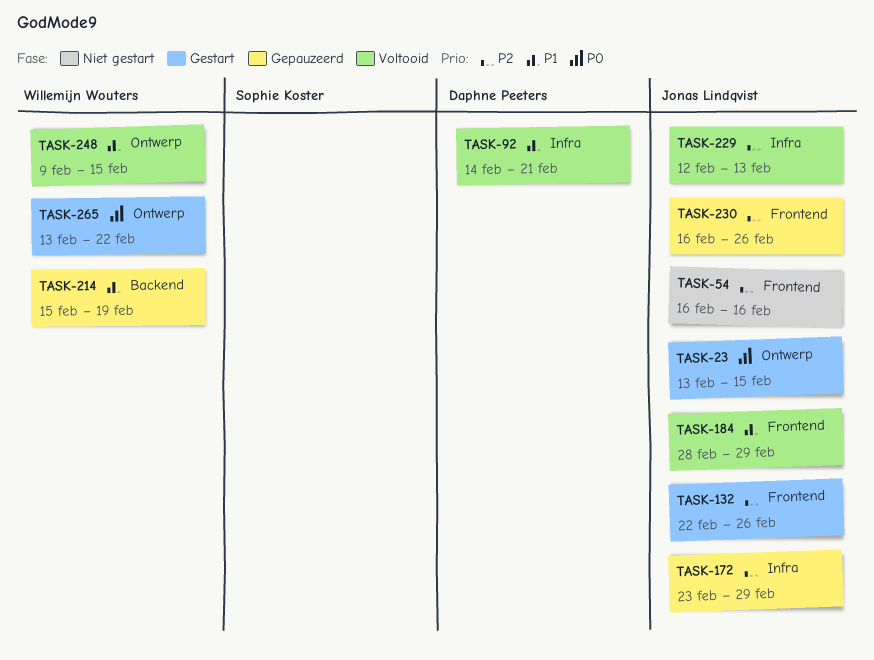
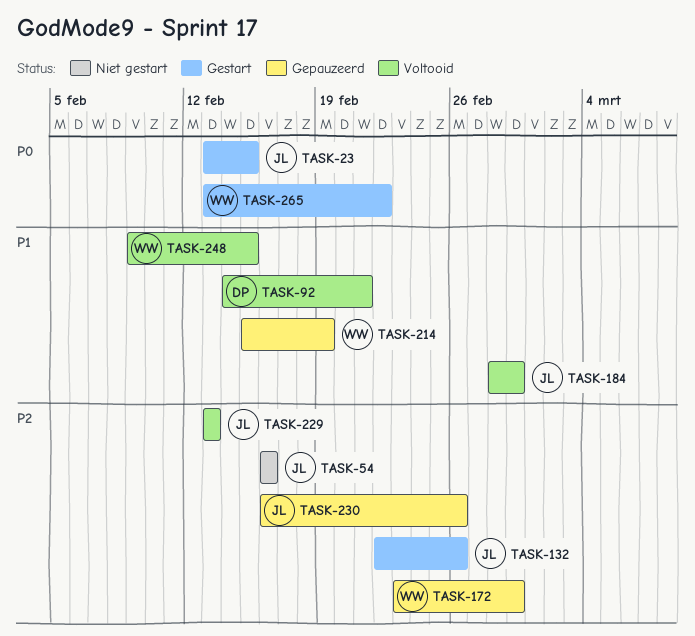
TASK-172, owner: Jonas Lindqvist -> Willemijn Wouters
TASK-229, start: Feb 12 -> Feb 13

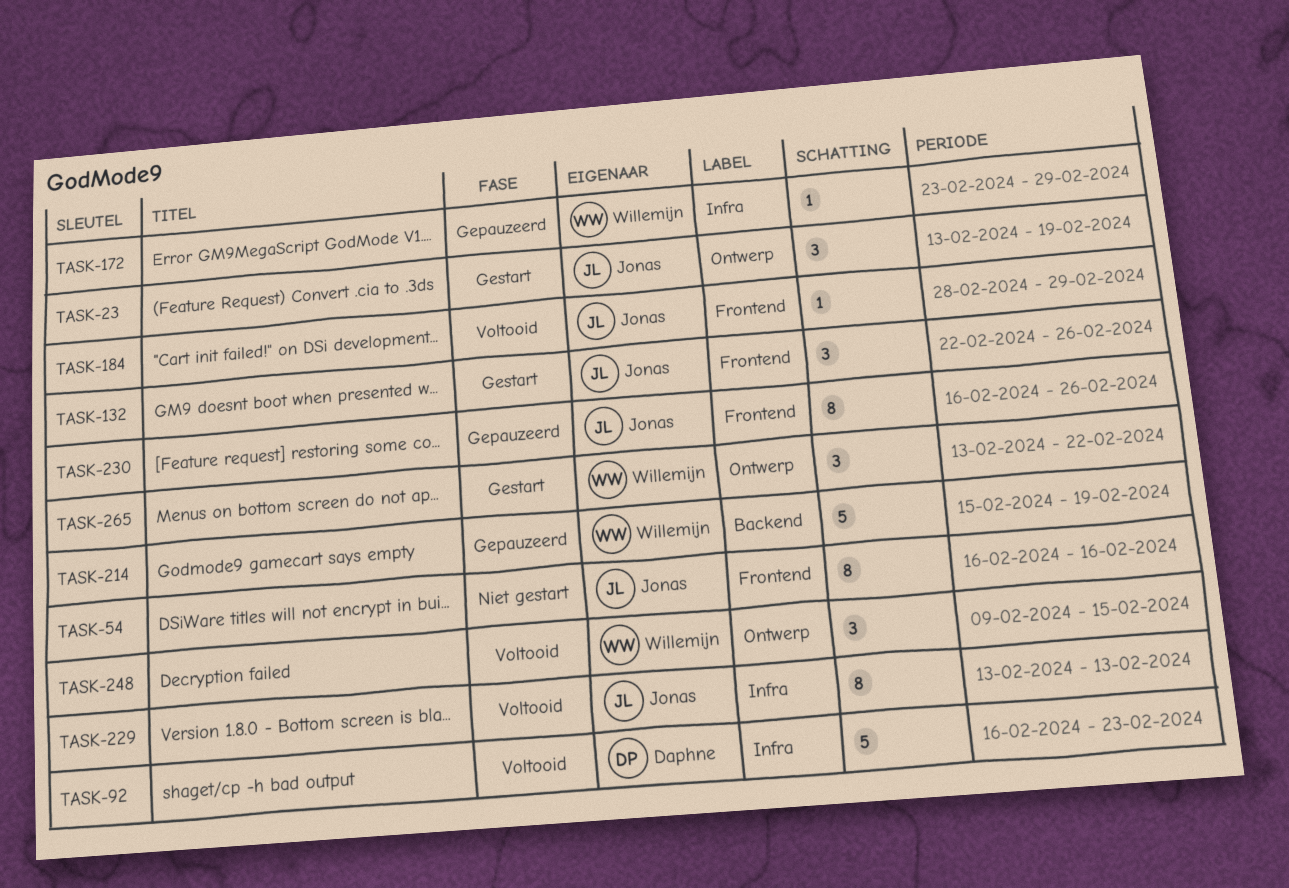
TASK-23, due: Feb 15 -> Feb 19
TASK-92, start: Feb 14 -> Feb 16
TASK-92, due: Feb 21 -> Feb 23

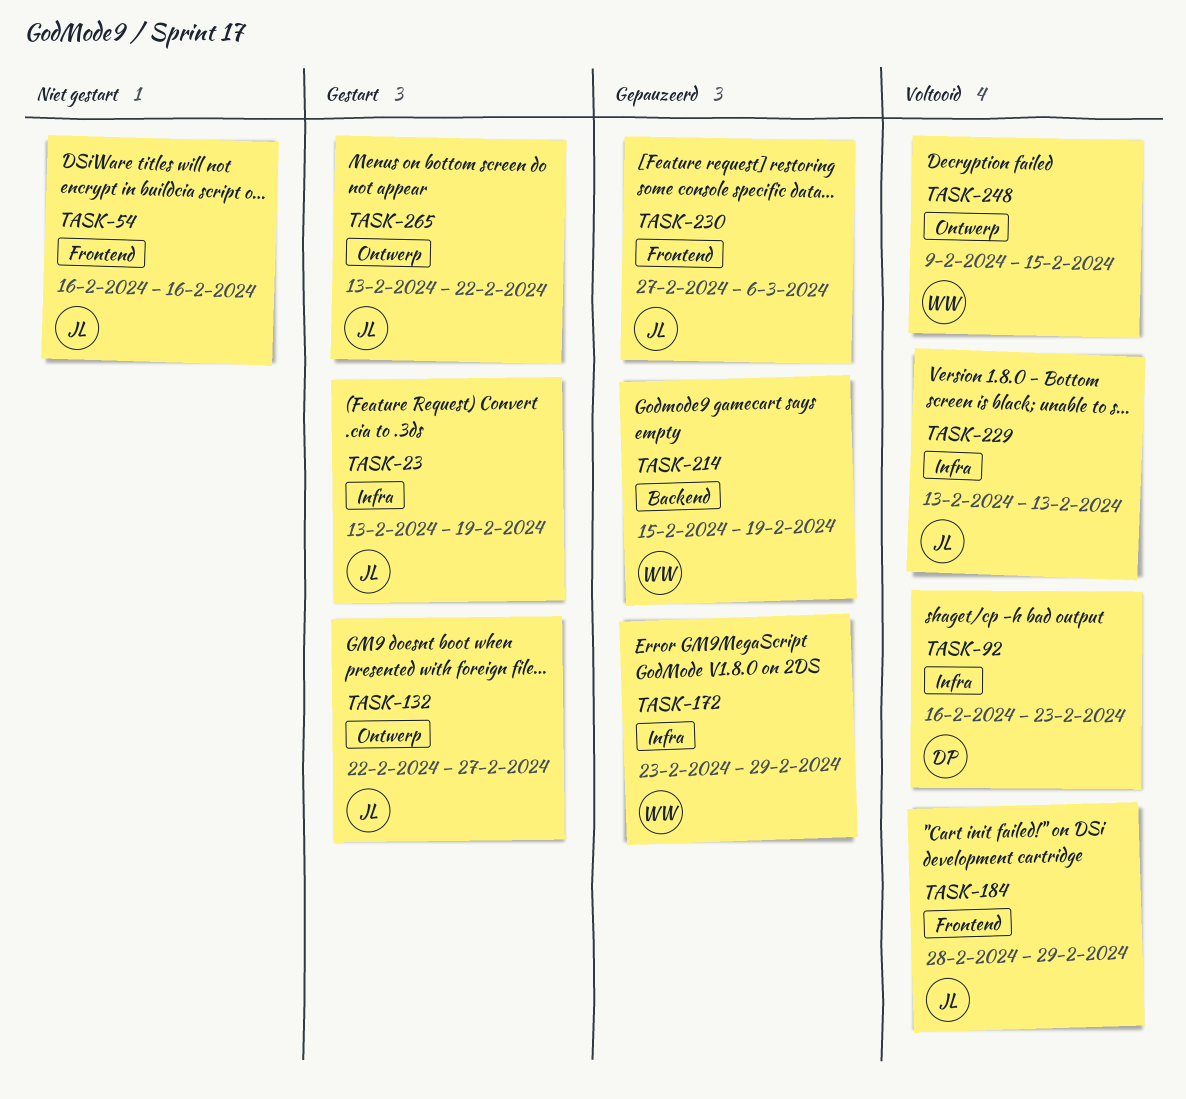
TASK-23, label: Ontwerp -> Infra
TASK-132, label: Frontend -> Ontwerp
TASK-132, due: Feb 26 -> Feb 27
TASK-230, start: Feb 16 -> Feb 27
TASK-230, due: Feb 26 -> Mar 6
TASK-265, owner: Willemijn -> Jonas

